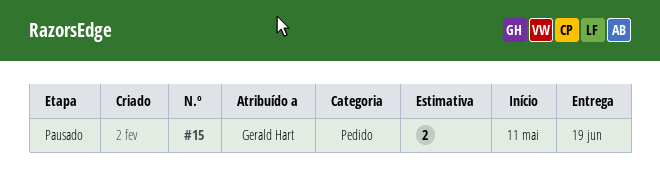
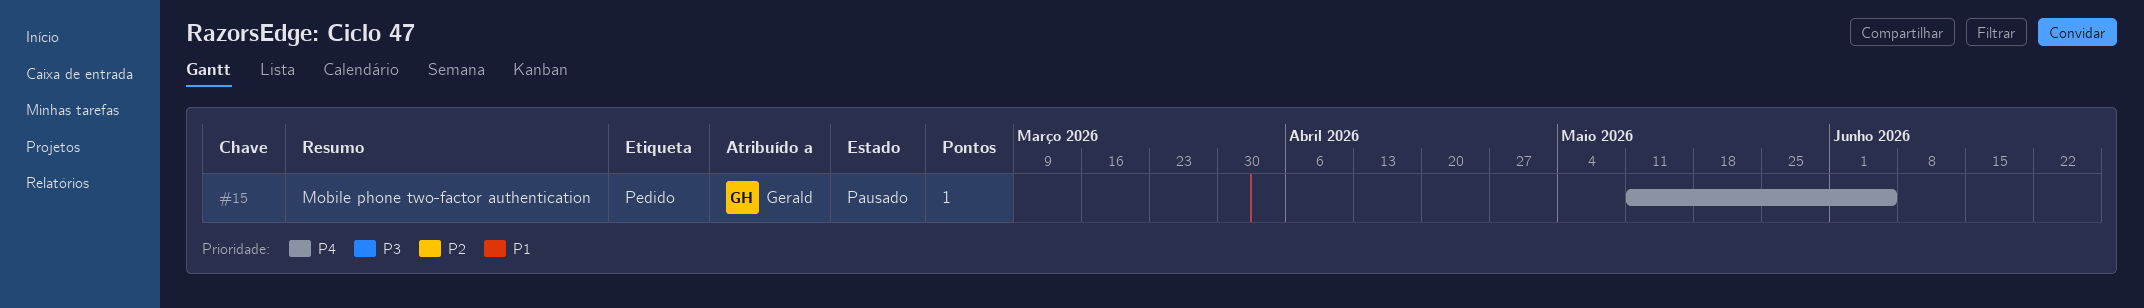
#15, estimate: 2 -> 1
#15, due: Jun 19 -> Jun 5

